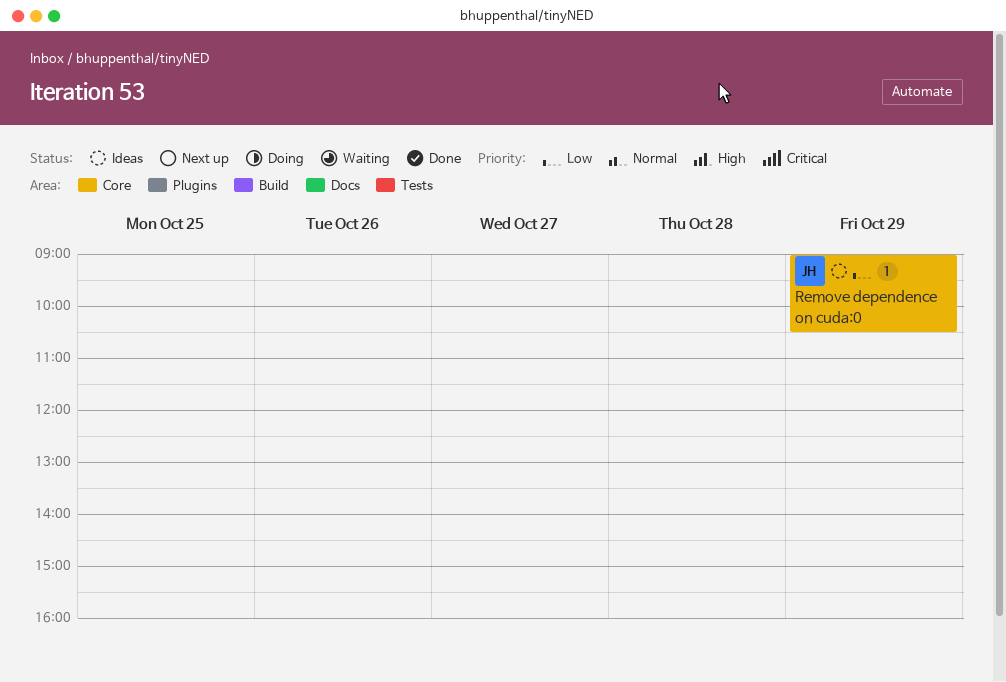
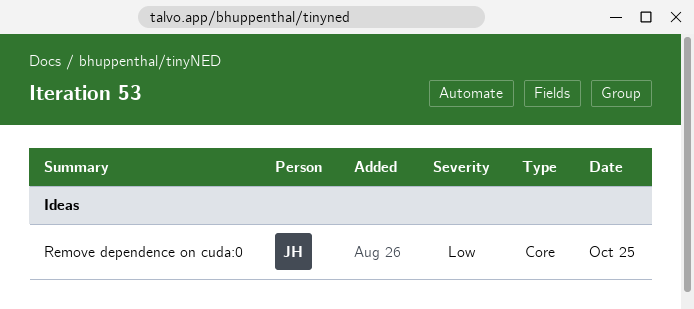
Remove dependence on cuda:0, day: Oct 29 -> Oct 25

